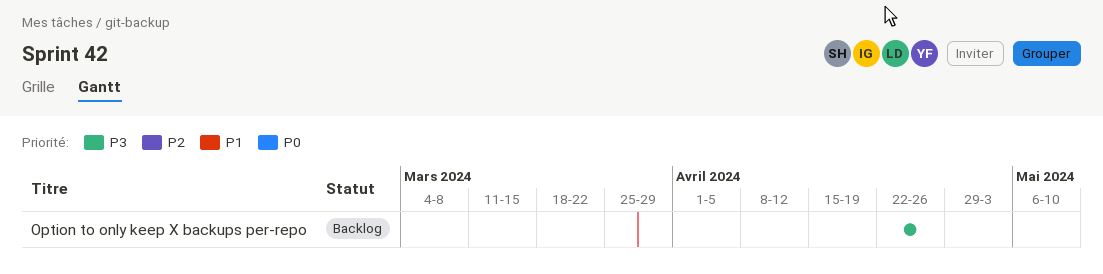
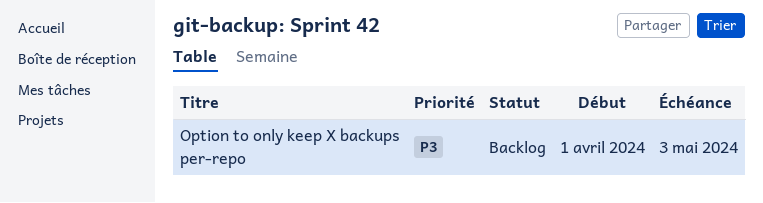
Option to only keep X backups per-repo, start: Apr 22 -> Apr 1
Option to only keep X backups per-repo, due: Apr 26 -> May 3

